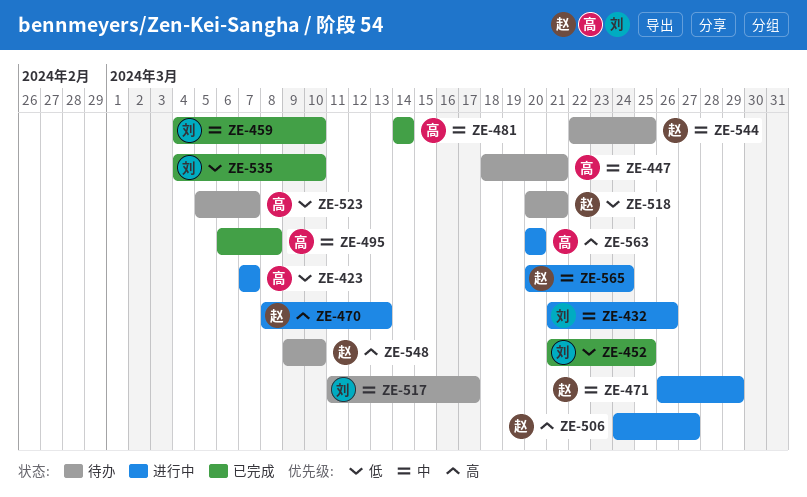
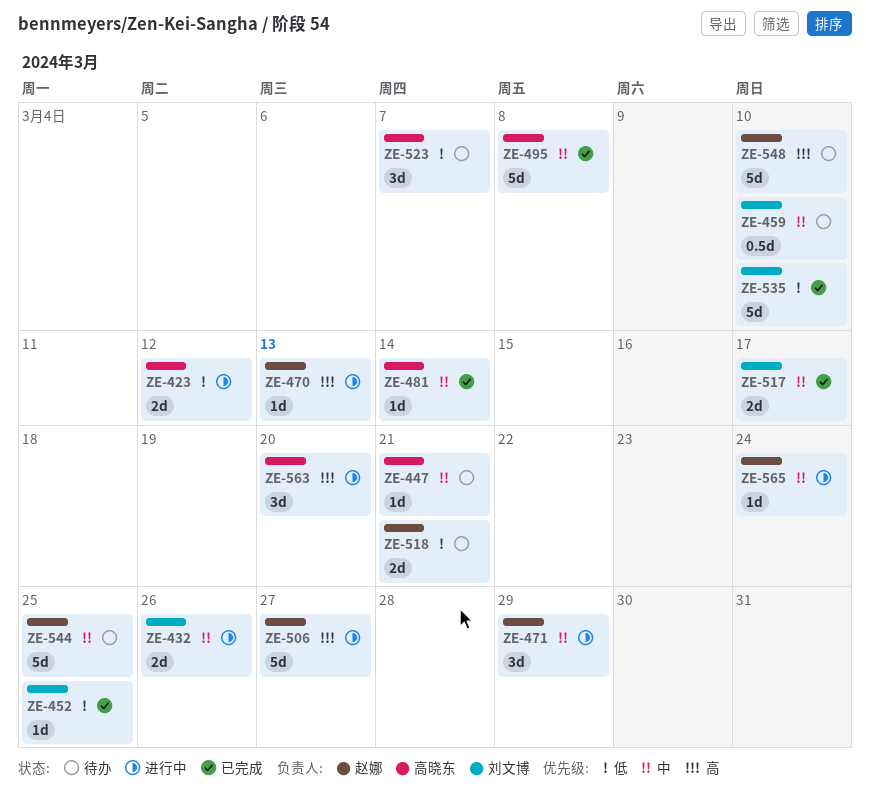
ZE-423, due: Mar 7 -> Mar 12
ZE-459, status: 已完成 -> 待办
ZE-517, status: 待办 -> 已完成

